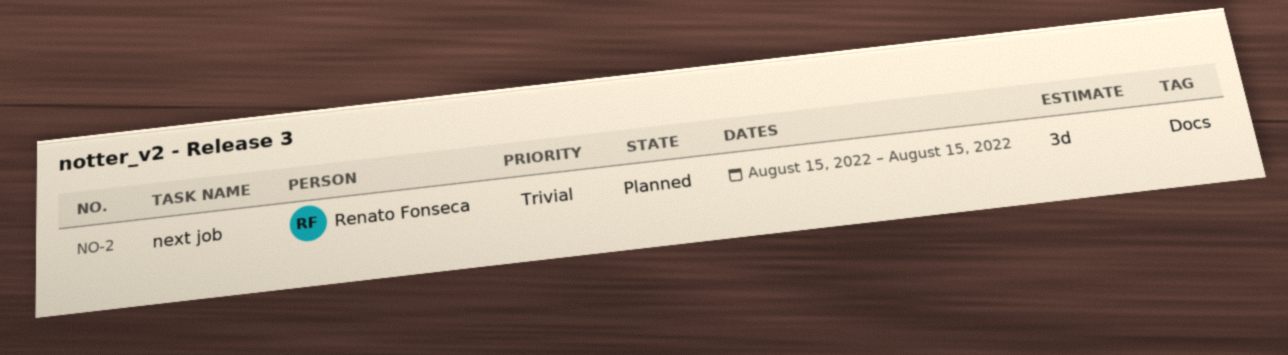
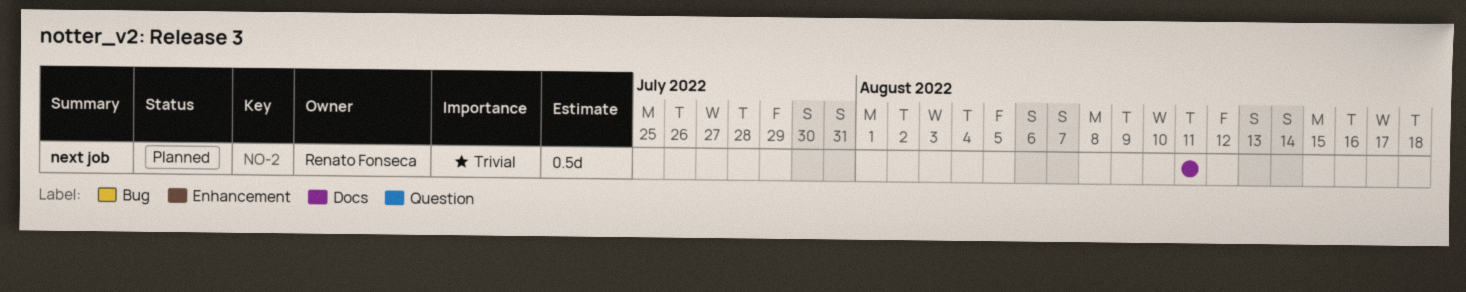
NO-2, estimate: 3d -> 0.5d
NO-2, start: Aug 15 -> Aug 11
NO-2, due: Aug 15 -> Aug 11

